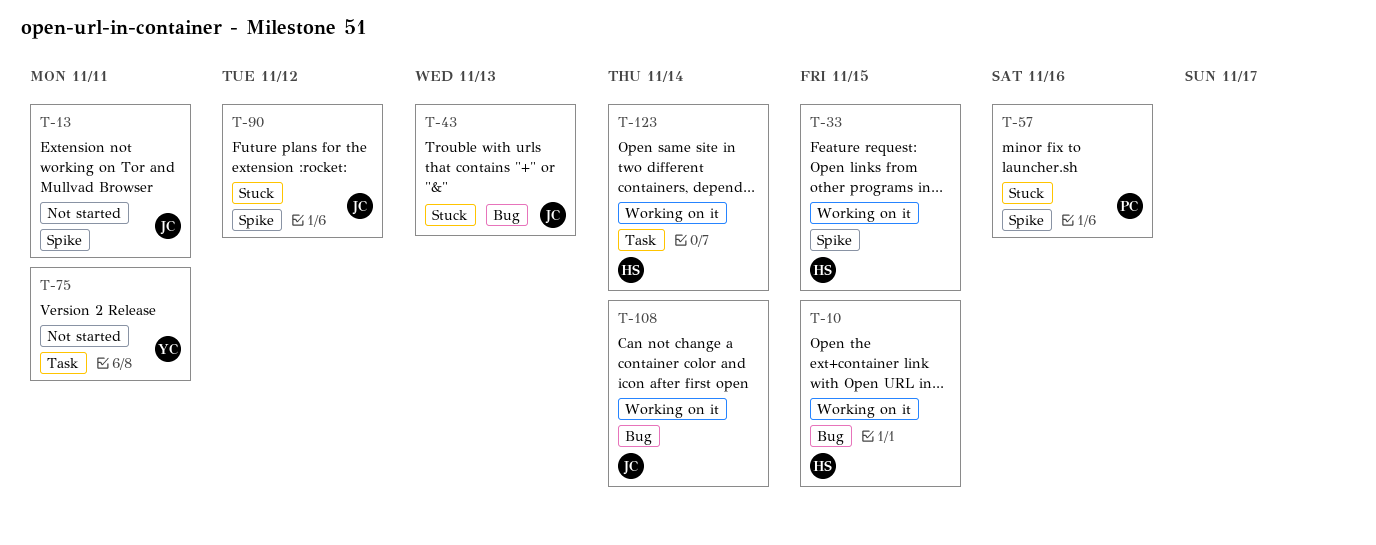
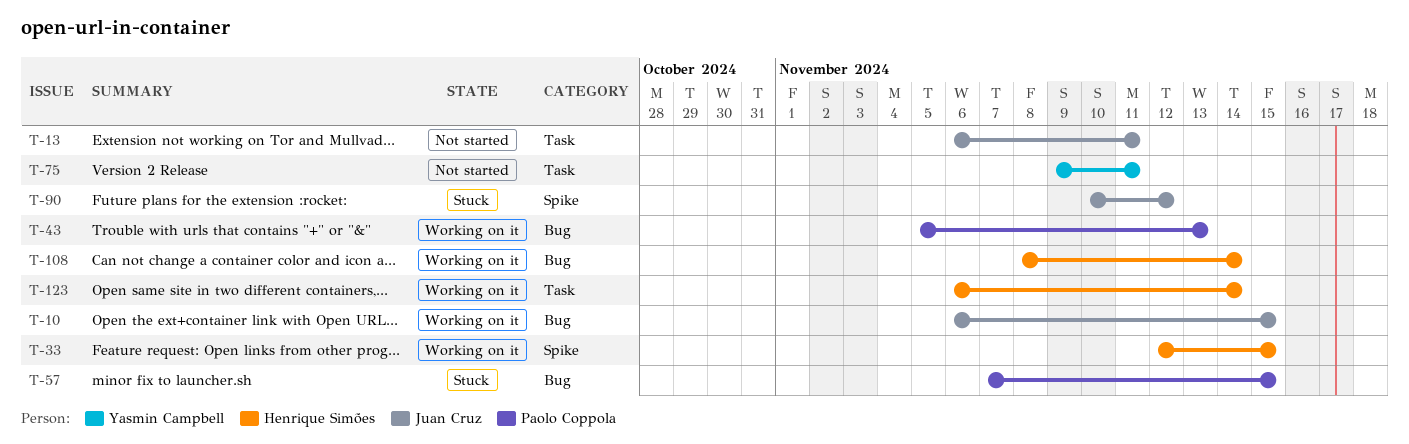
T-10, owner: Henrique Simões -> Juan Cruz
T-13, label: Spike -> Task
T-43, status: Stuck -> Working on it
T-43, owner: Juan Cruz -> Paolo Coppola
T-57, label: Spike -> Bug
T-57, due: Nov 16 -> Nov 15
T-108, owner: Juan Cruz -> Henrique Simões

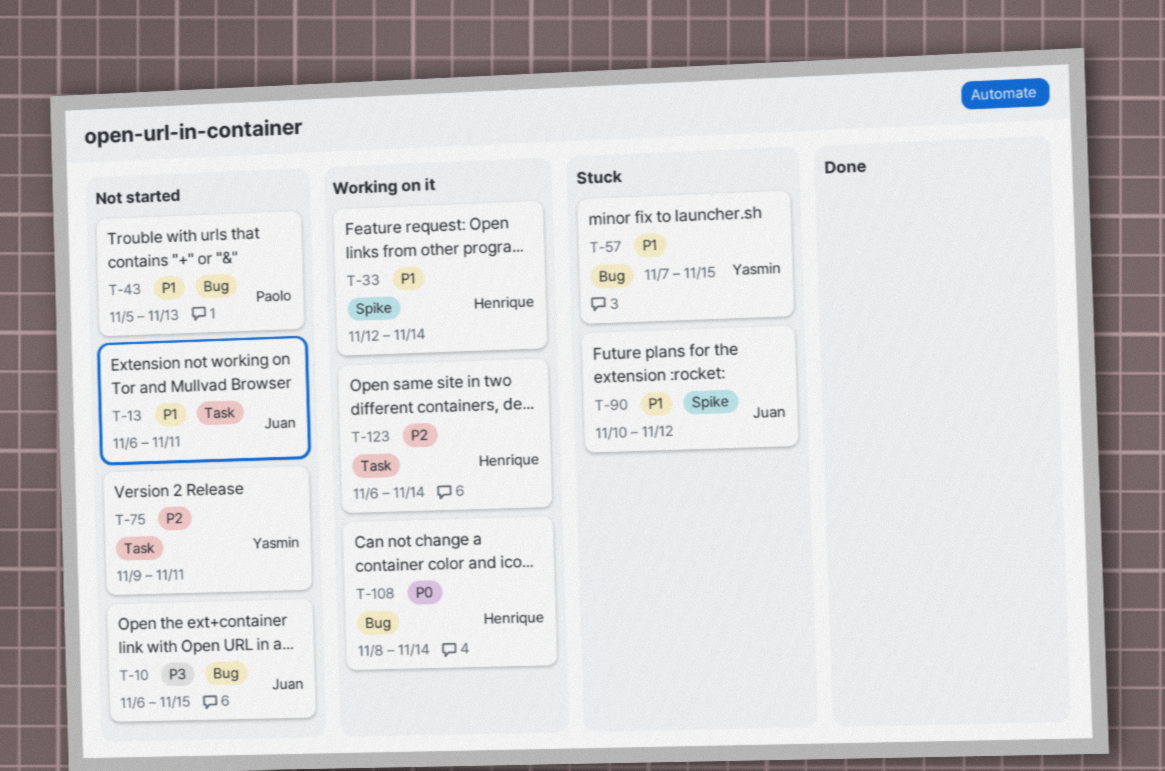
T-10, status: Working on it -> Not started
T-33, due: Nov 15 -> Nov 14
T-43, status: Working on it -> Not started
T-57, owner: Paolo Coppola -> Yasmin Campbell

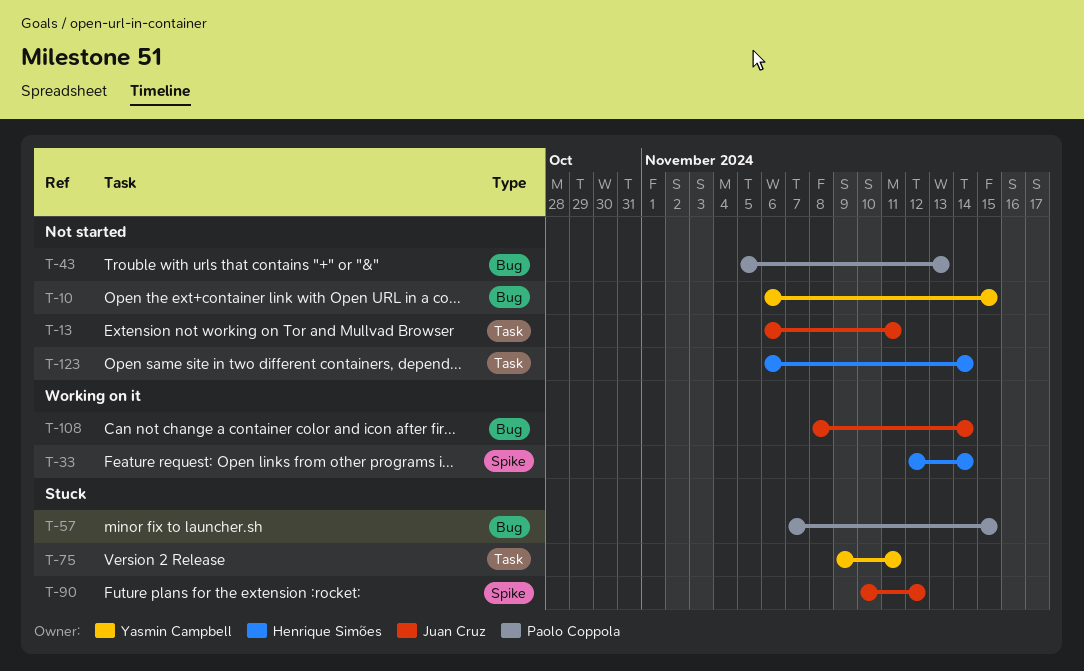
T-10, owner: Juan Cruz -> Yasmin Campbell
T-57, owner: Yasmin Campbell -> Paolo Coppola
T-75, status: Not started -> Stuck
T-108, owner: Henrique Simões -> Juan Cruz
T-123, status: Working on it -> Not started

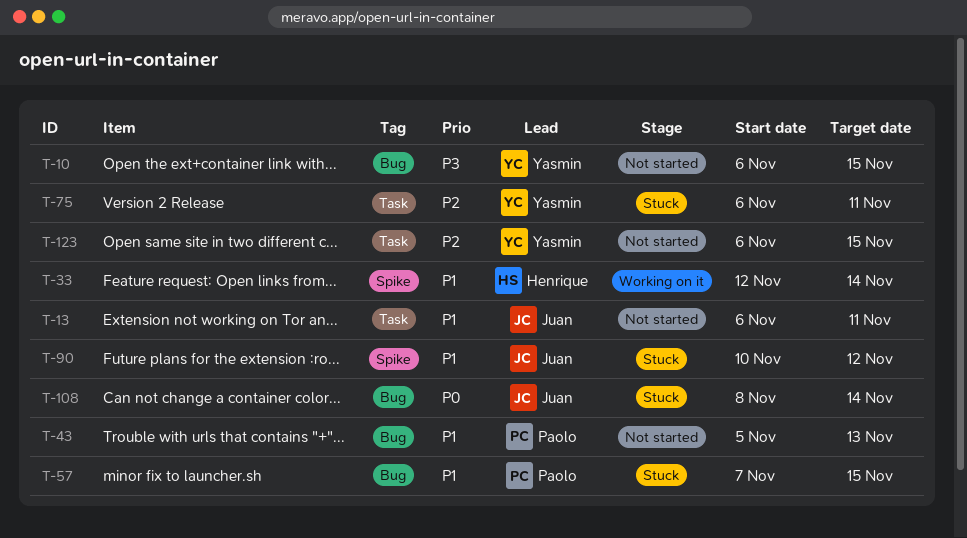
T-75, start: Nov 9 -> Nov 6
T-108, status: Working on it -> Stuck
T-123, owner: Henrique Simões -> Yasmin Campbell
T-123, due: Nov 14 -> Nov 15

